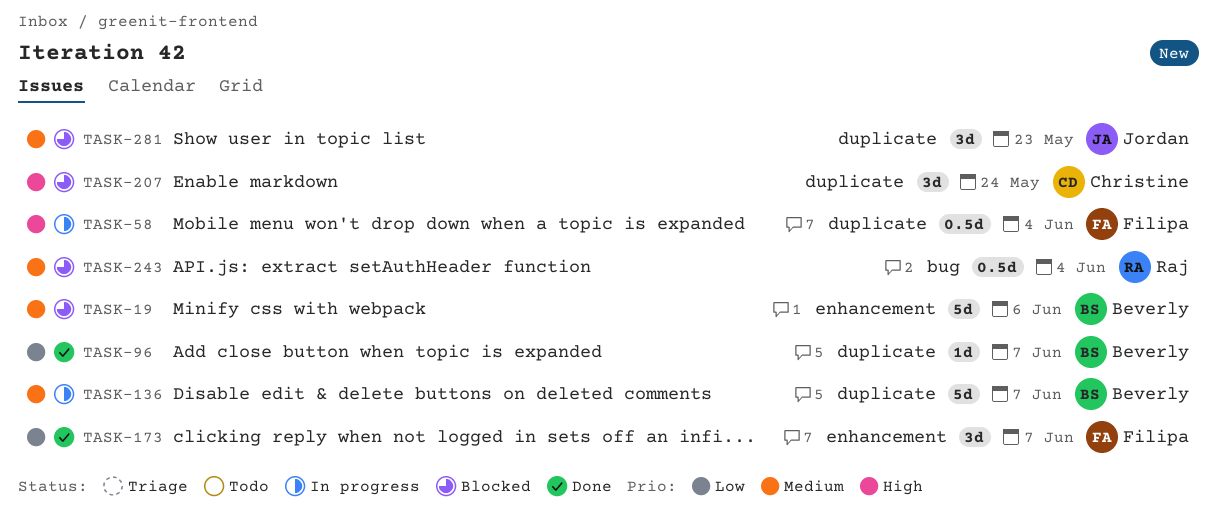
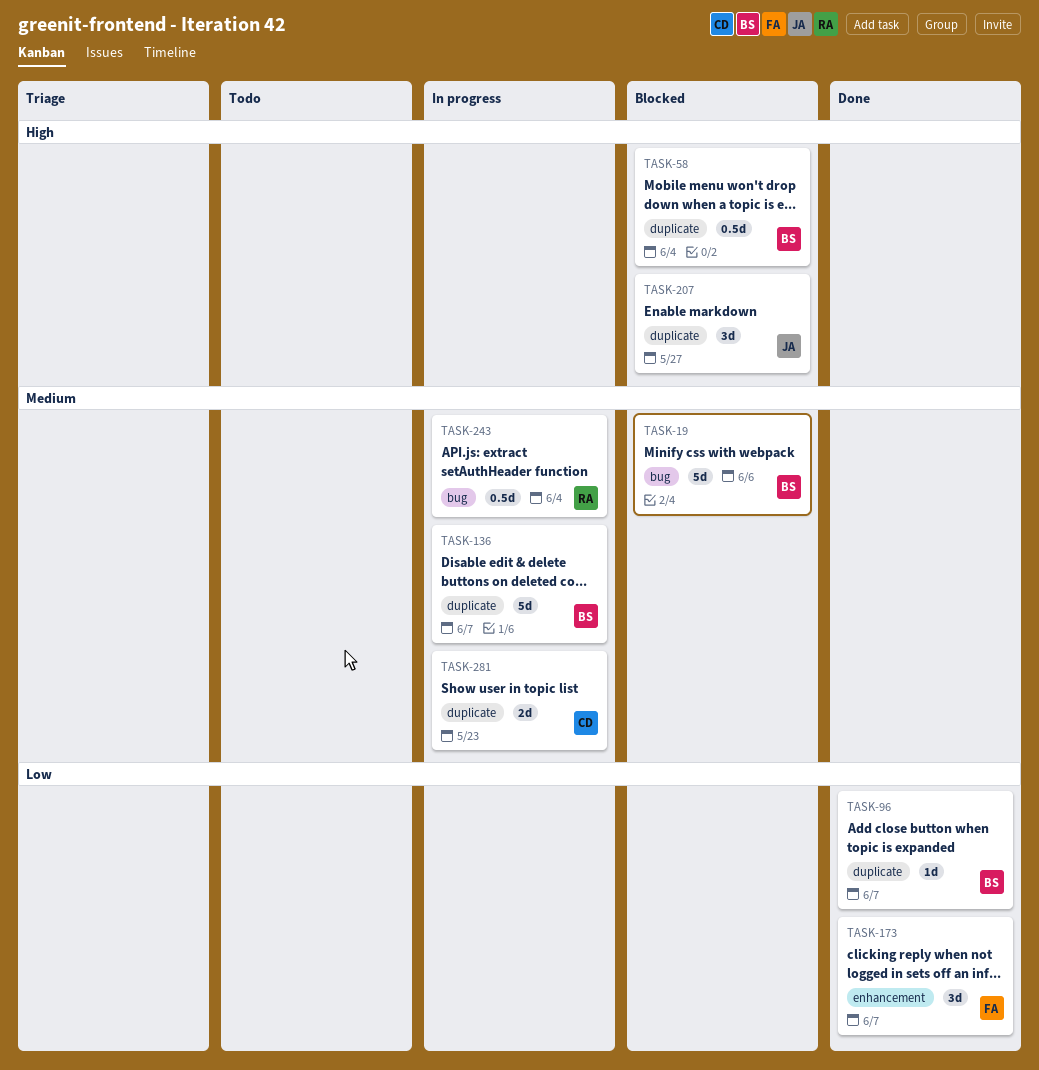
TASK-19, label: enhancement -> bug
TASK-58, status: In progress -> Blocked
TASK-58, owner: Filipa -> Beverly
TASK-207, owner: Christine -> Jordan
TASK-207, due: May 24 -> May 27
TASK-243, status: Blocked -> In progress
TASK-281, status: Blocked -> In progress
TASK-281, owner: Jordan -> Christine
TASK-281, estimate: 3d -> 2d

